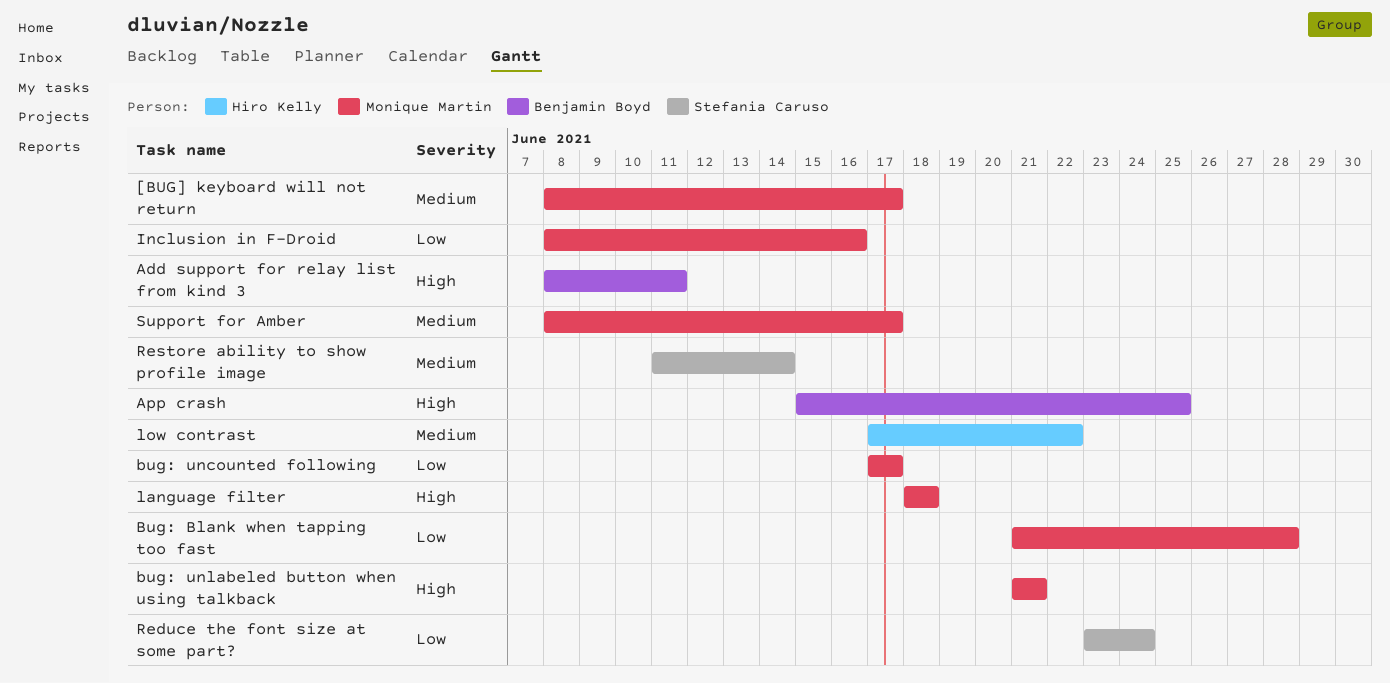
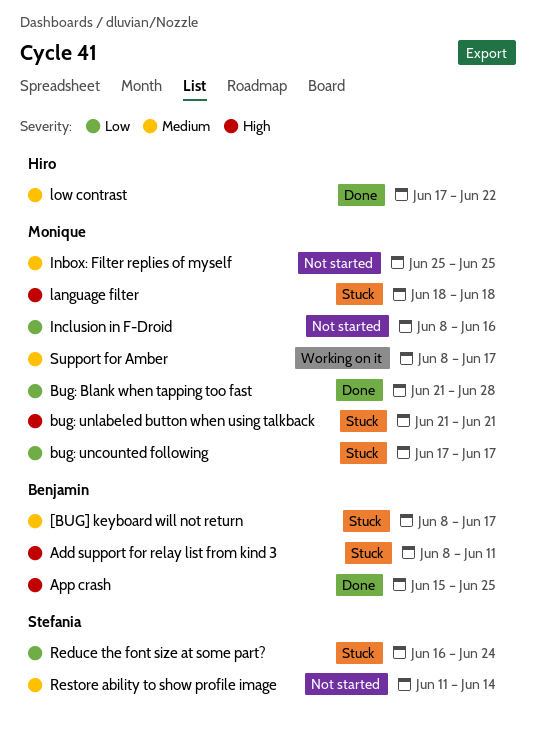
[BUG] keyboard will not return, owner: Monique Martin -> Benjamin Boyd
Inbox: Filter replies of myself: none -> present
Reduce the font size at some part?, start: Jun 23 -> Jun 16

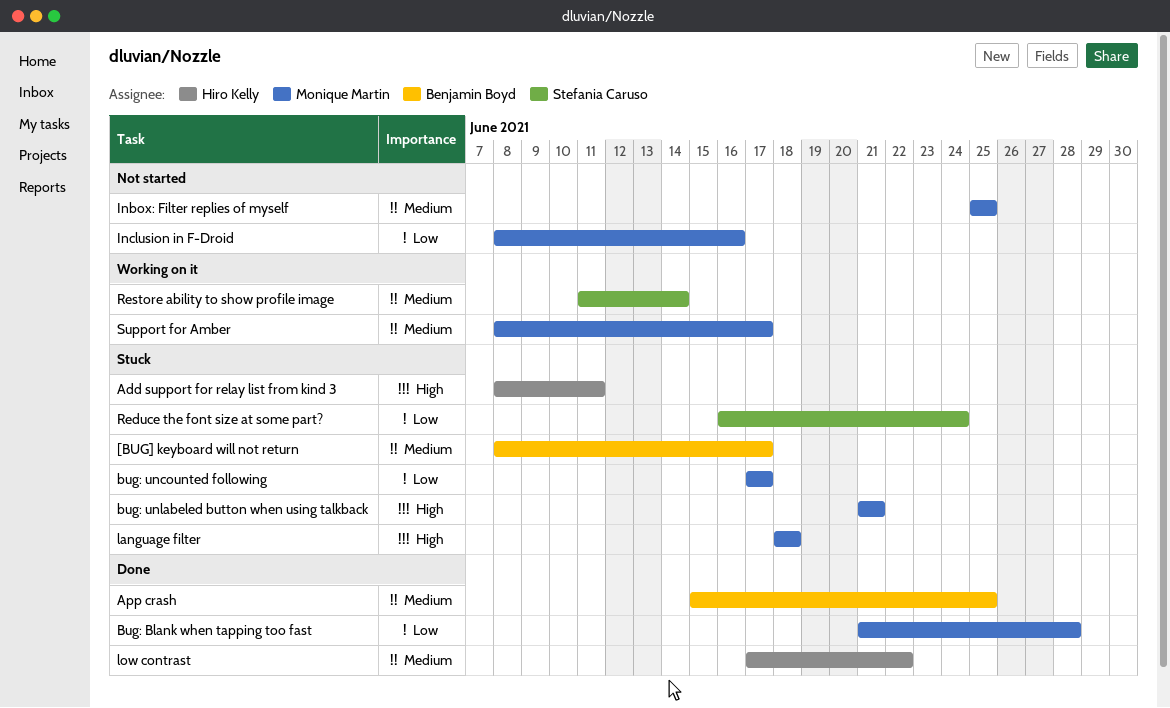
Add support for relay list from kind 3, owner: Benjamin Boyd -> Hiro Kelly
App crash, priority: High -> Medium
Restore ability to show profile image, status: Not started -> Working on it

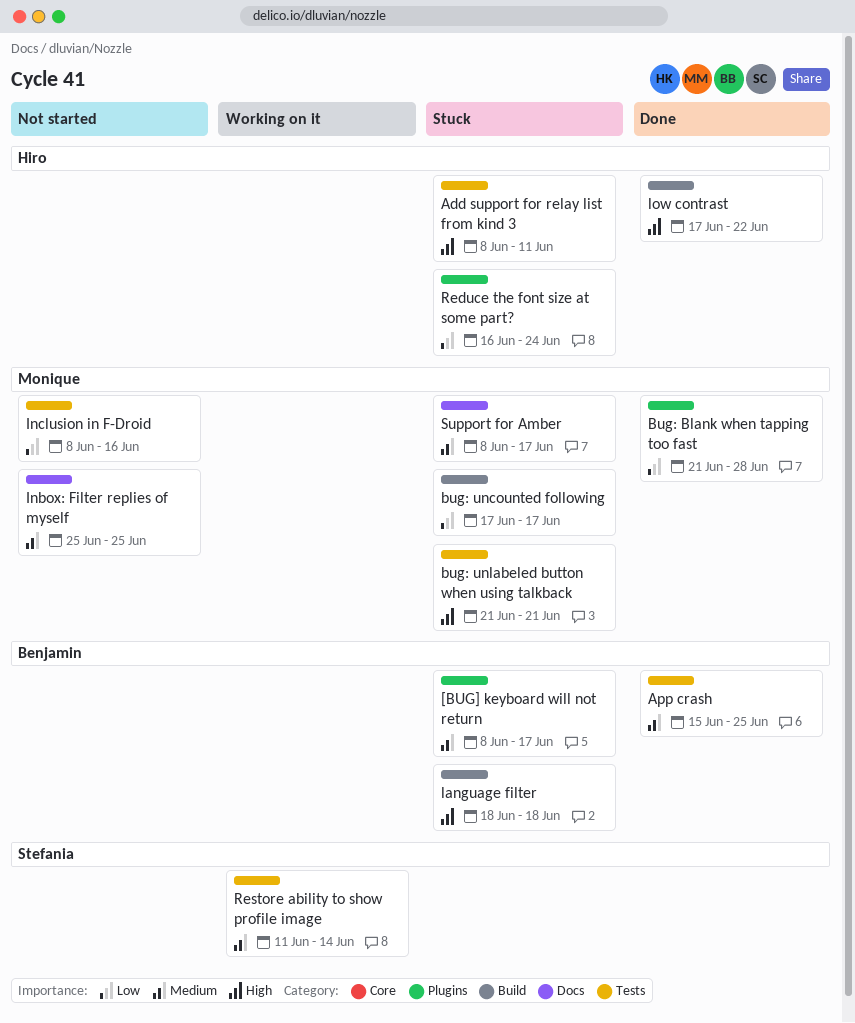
language filter, owner: Monique Martin -> Benjamin Boyd
low contrast, priority: Medium -> High
Reduce the font size at some part?, owner: Stefania Caruso -> Hiro Kelly
Support for Amber, status: Working on it -> Stuck

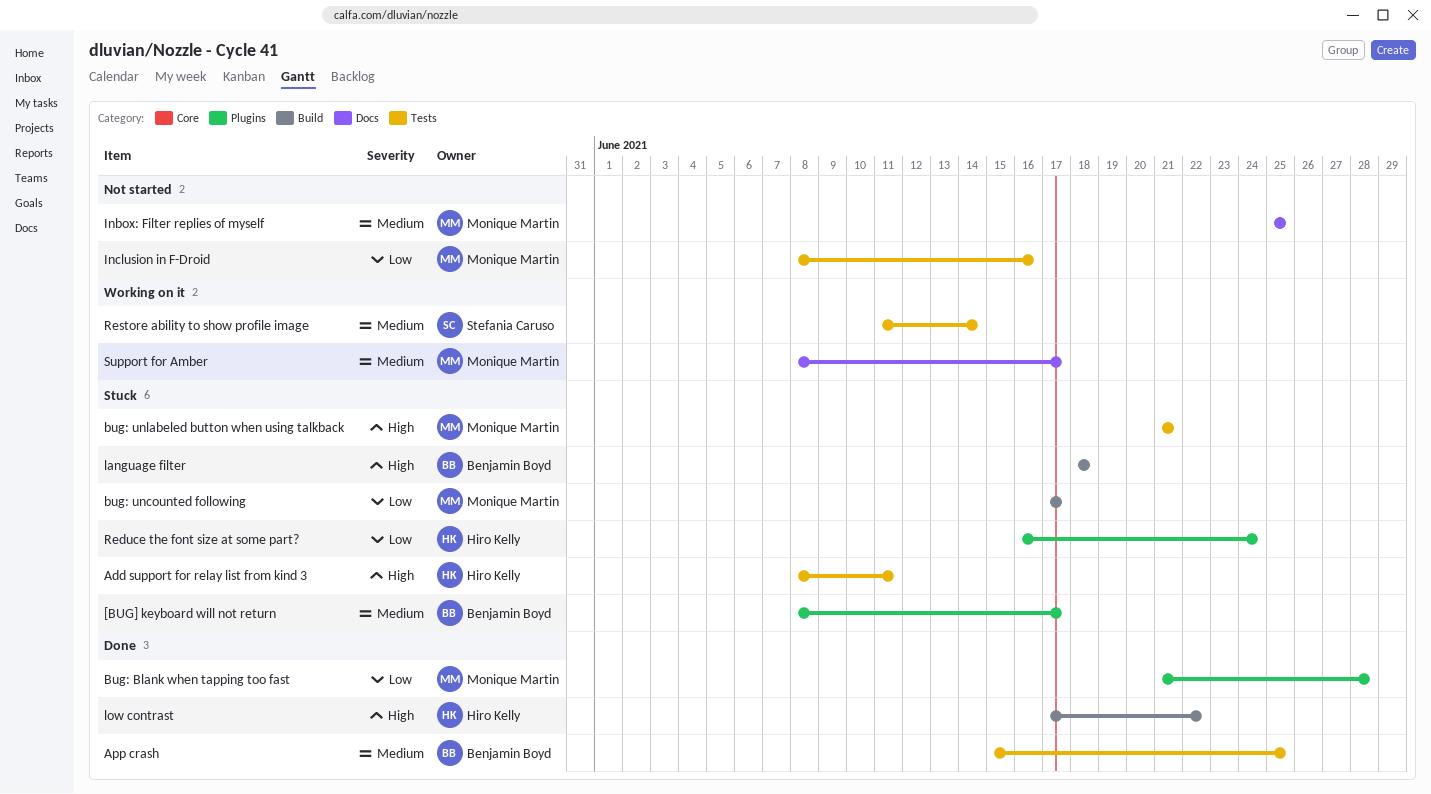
Support for Amber, status: Stuck -> Working on it

